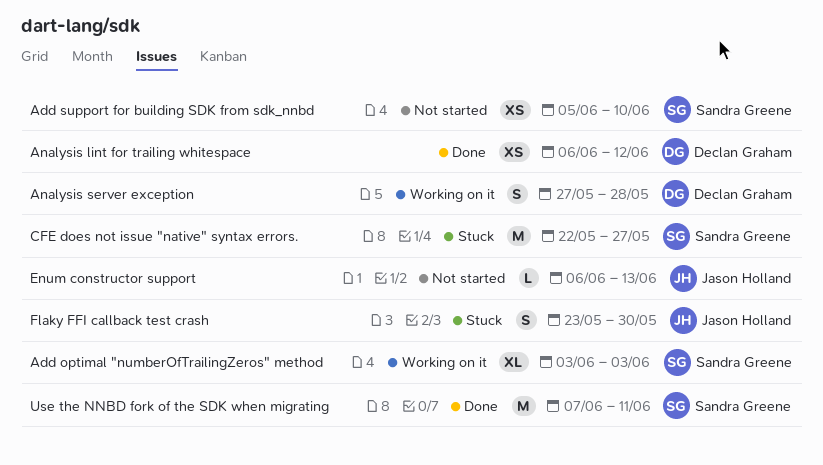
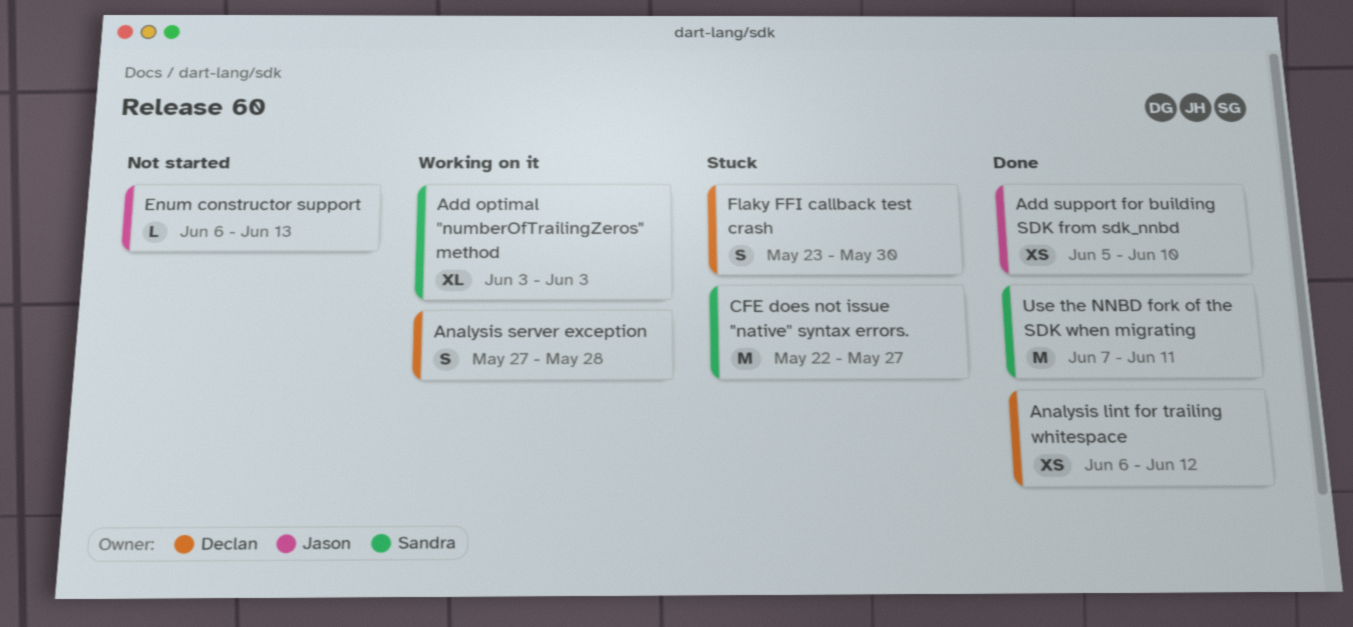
Add support for building SDK from sdk_nnbd, status: Not started -> Done
Add support for building SDK from sdk_nnbd, owner: Sandra Greene -> Jason Holland
Flaky FFI callback test crash, owner: Jason Holland -> Declan Graham

